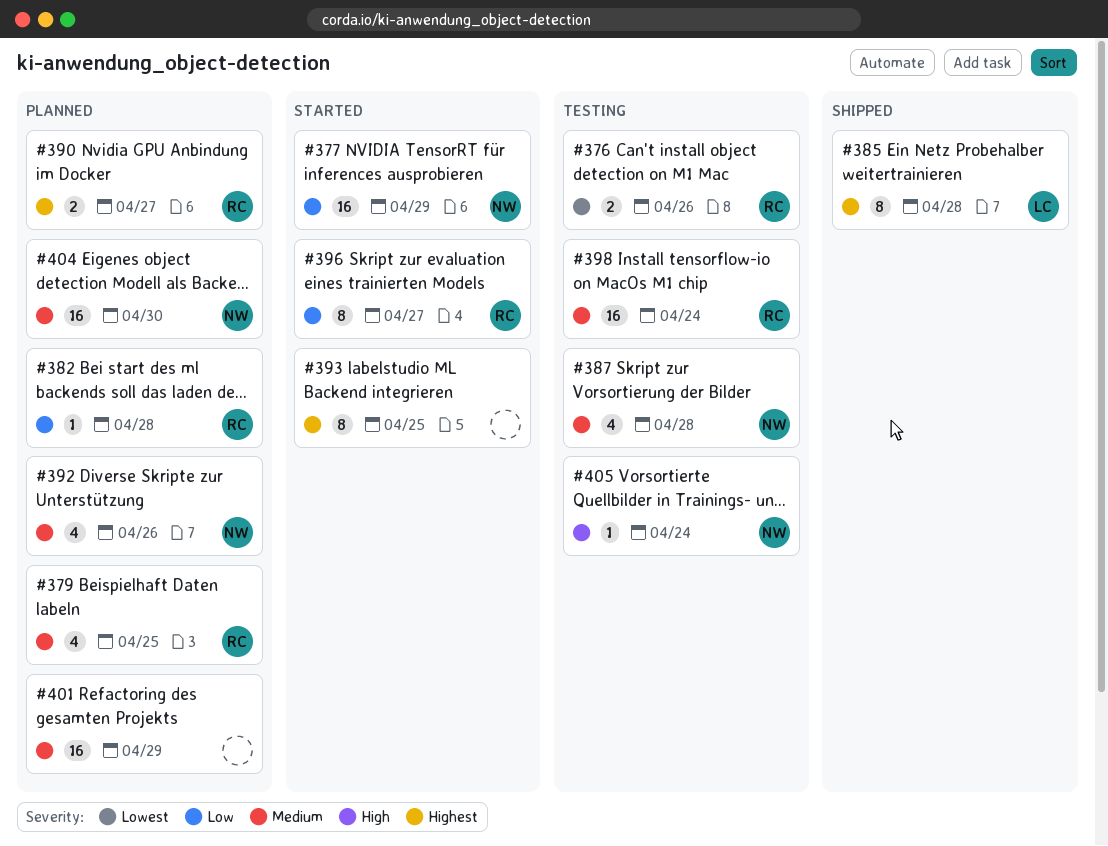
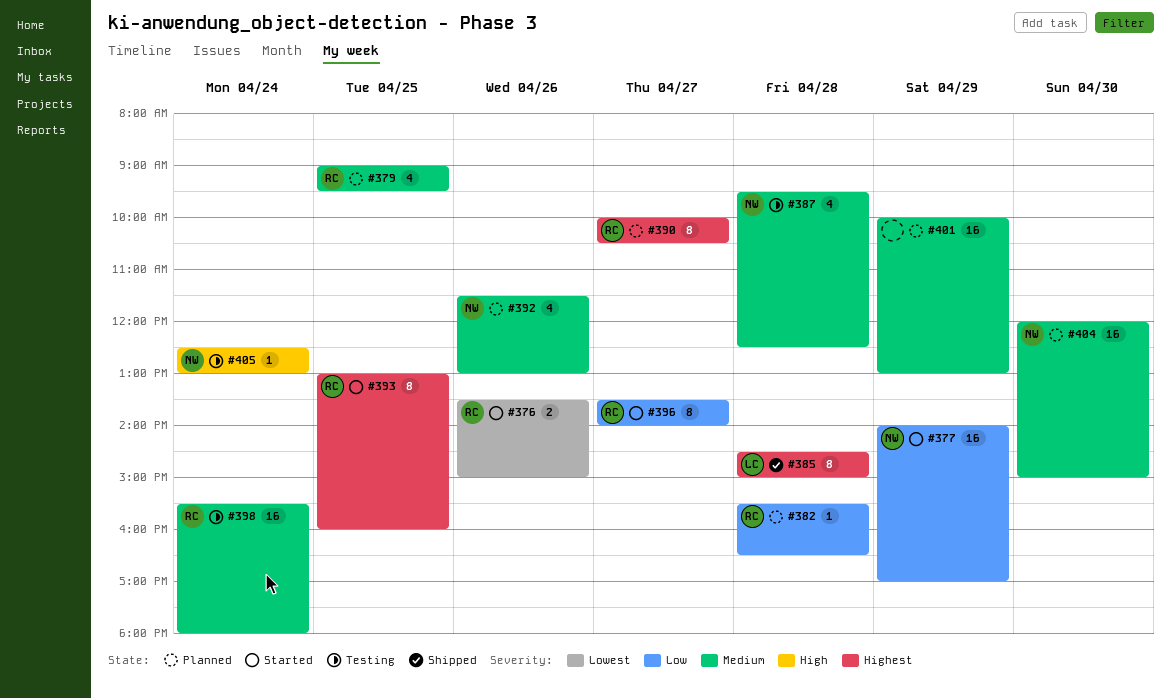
#376, status: Testing -> Started
#390, estimate: 2 -> 8
#393, owner: none -> RC

